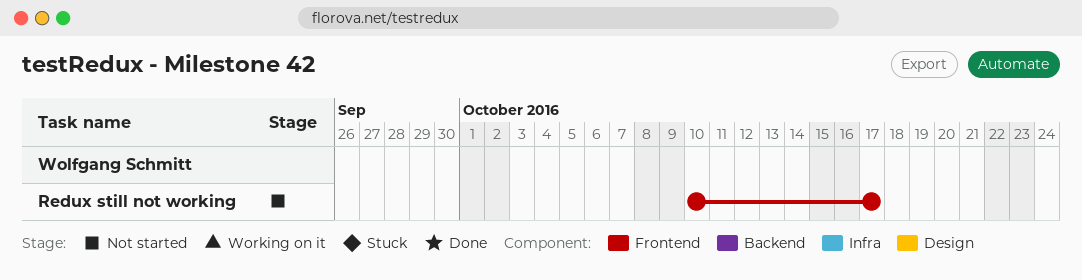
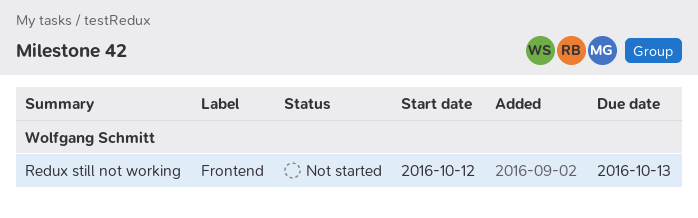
Redux still not working, start: Oct 10 -> Oct 12
Redux still not working, due: Oct 17 -> Oct 13

